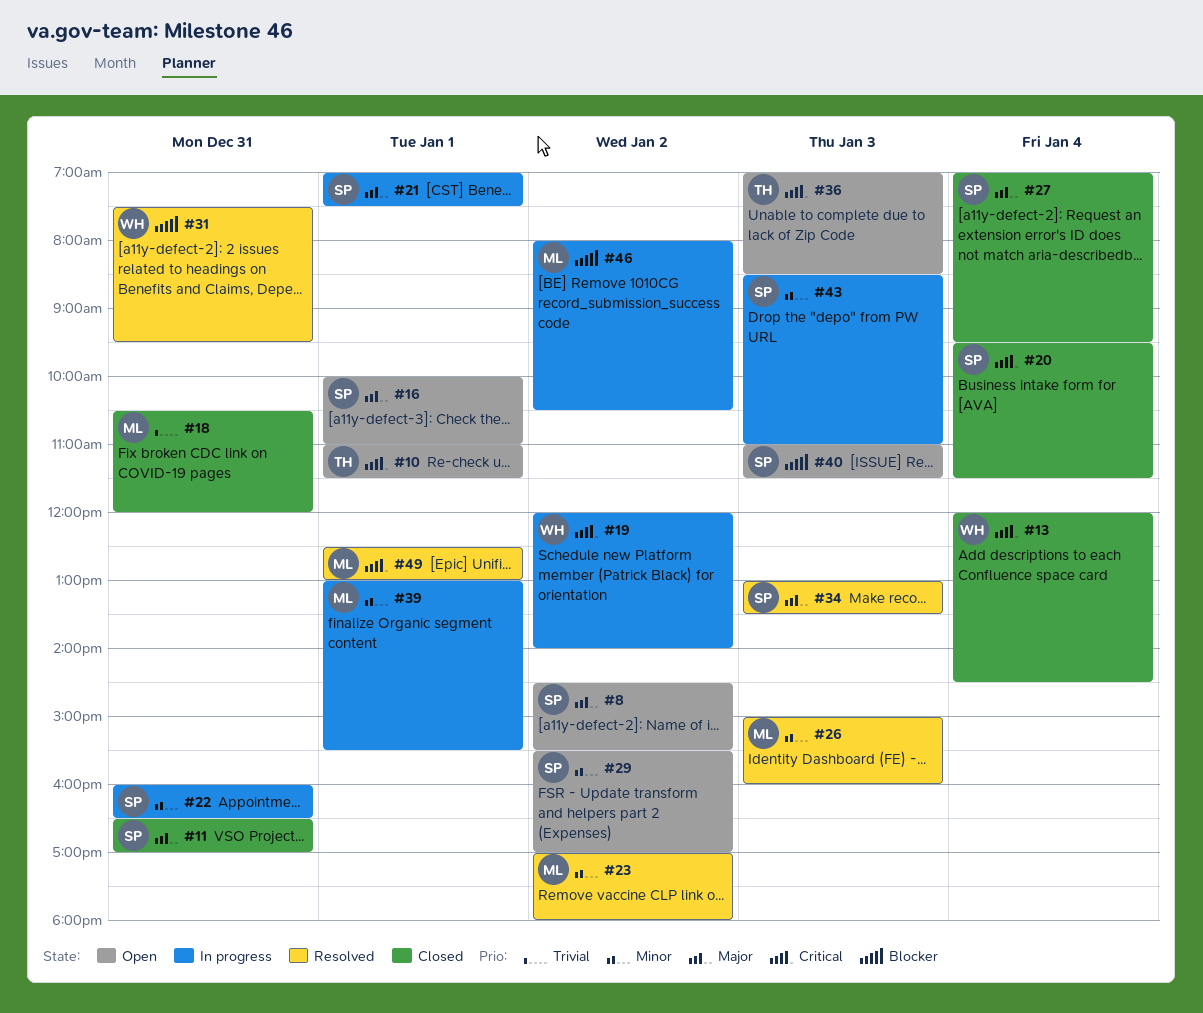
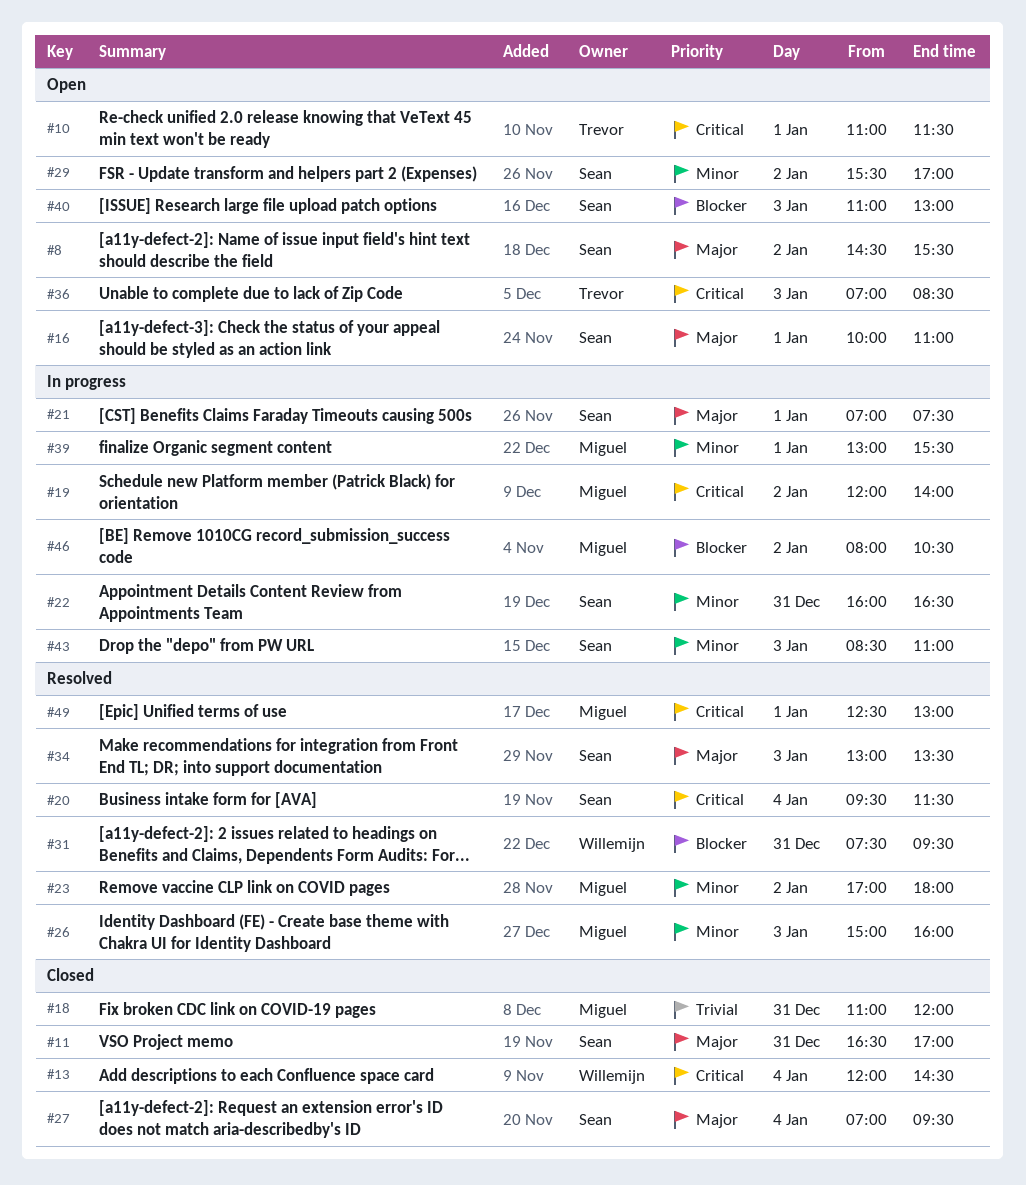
#18, begins: 10:30 -> 11:00
#19, owner: Willemijn -> Miguel
#20, status: Closed -> Resolved
#40, ends: 11:30 -> 13:00

